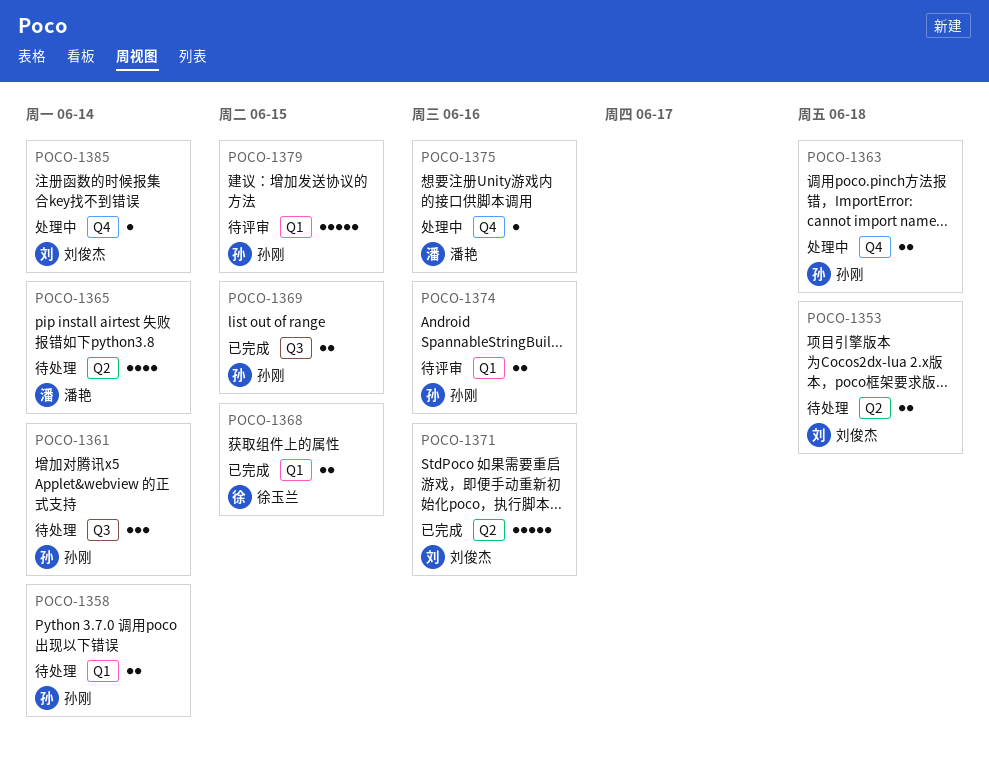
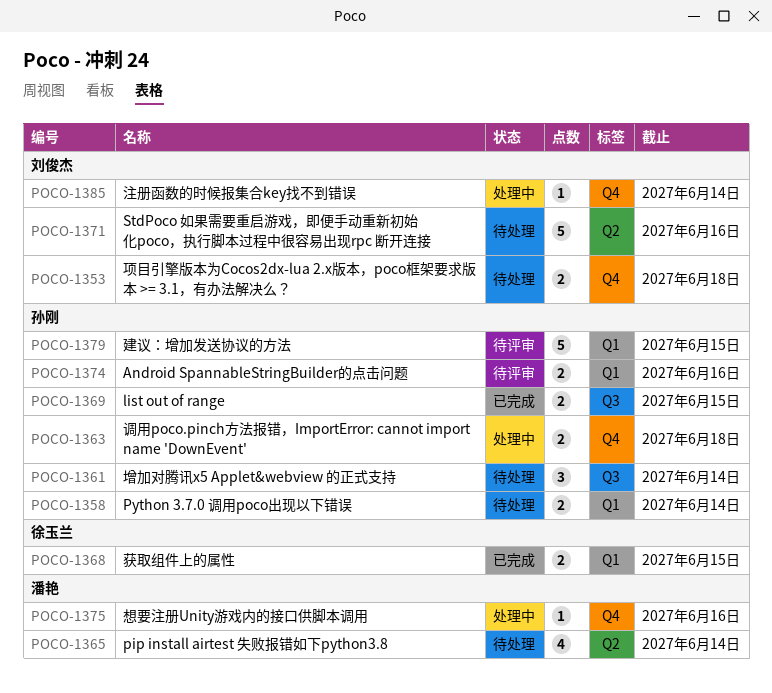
POCO-1353, label: Q2 -> Q4
POCO-1371, status: 已完成 -> 待处理

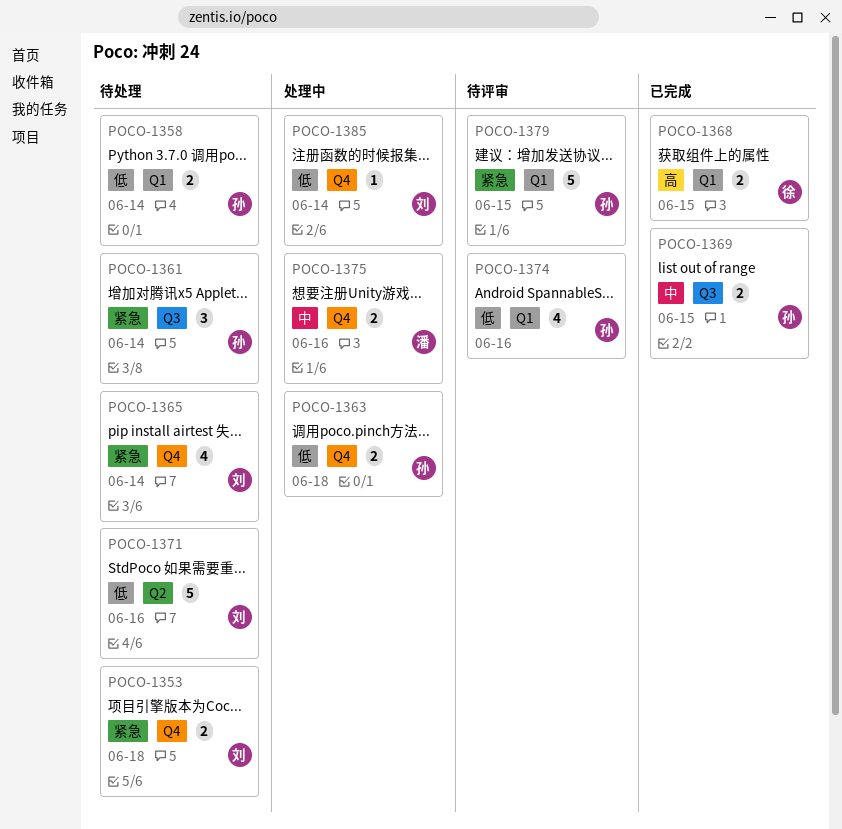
POCO-1365, owner: 潘艳 -> 刘俊杰
POCO-1365, label: Q2 -> Q4
POCO-1374, estimate: 2 -> 4
POCO-1375, estimate: 1 -> 2

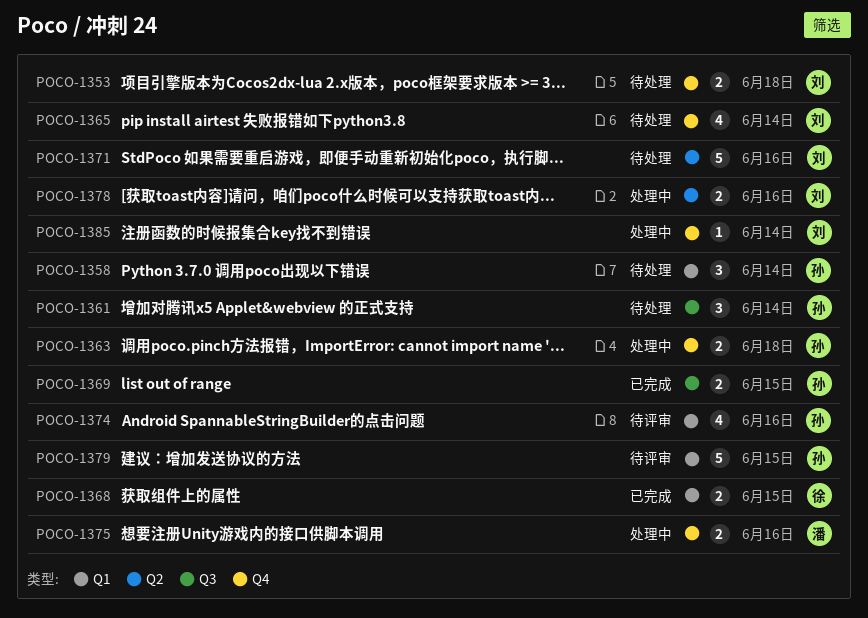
POCO-1358, estimate: 2 -> 3
POCO-1378: none -> present

